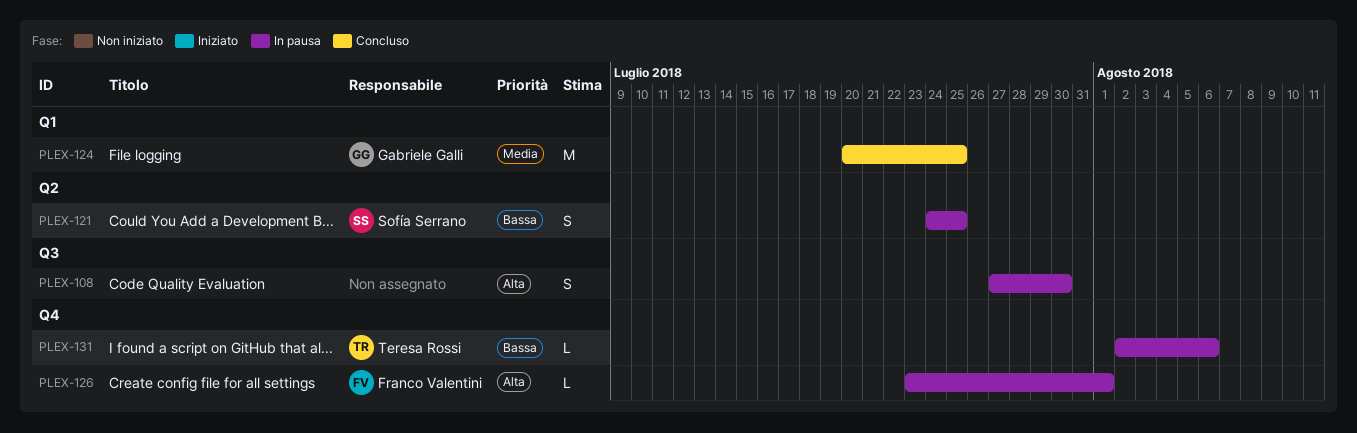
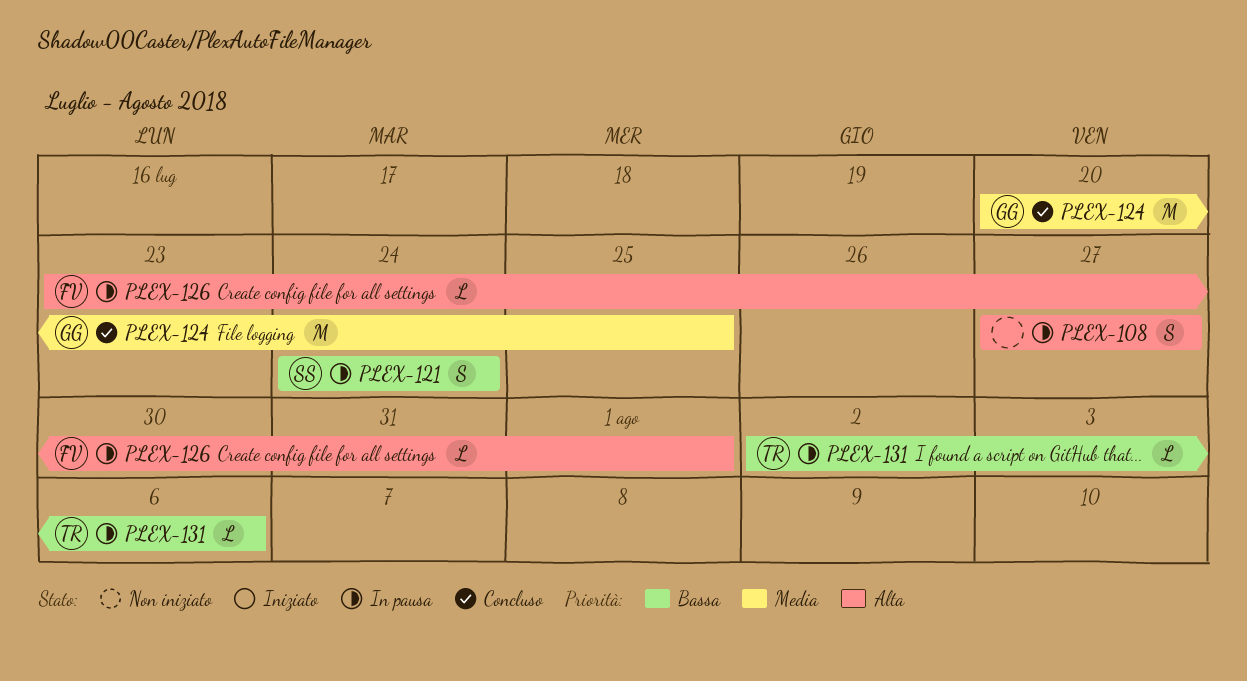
PLEX-108, due: Jul 30 -> Jul 27
PLEX-121, due: Jul 25 -> Jul 24

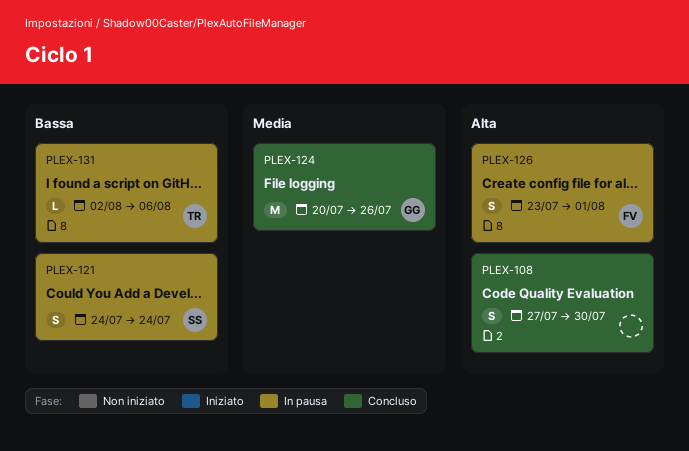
PLEX-108, status: In pausa -> Concluso
PLEX-108, due: Jul 27 -> Jul 30
PLEX-124, due: Jul 25 -> Jul 26
PLEX-126, estimate: L -> S

